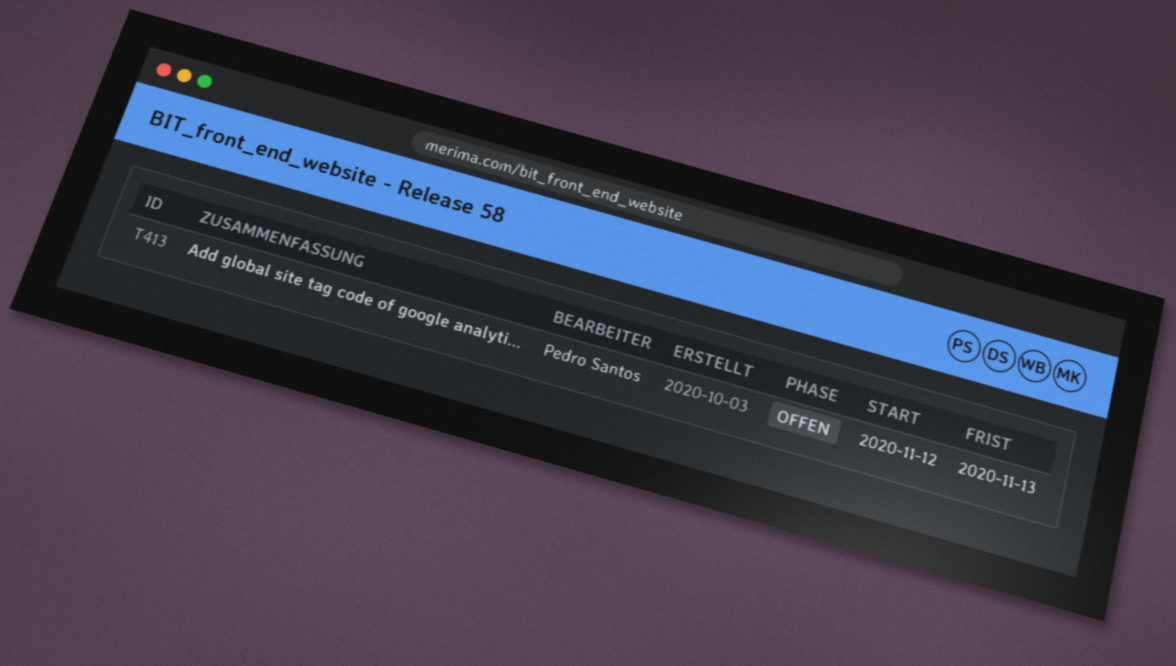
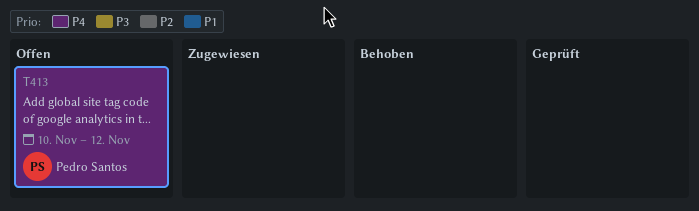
T413, start: Nov 12 -> Nov 10
T413, due: Nov 13 -> Nov 12

